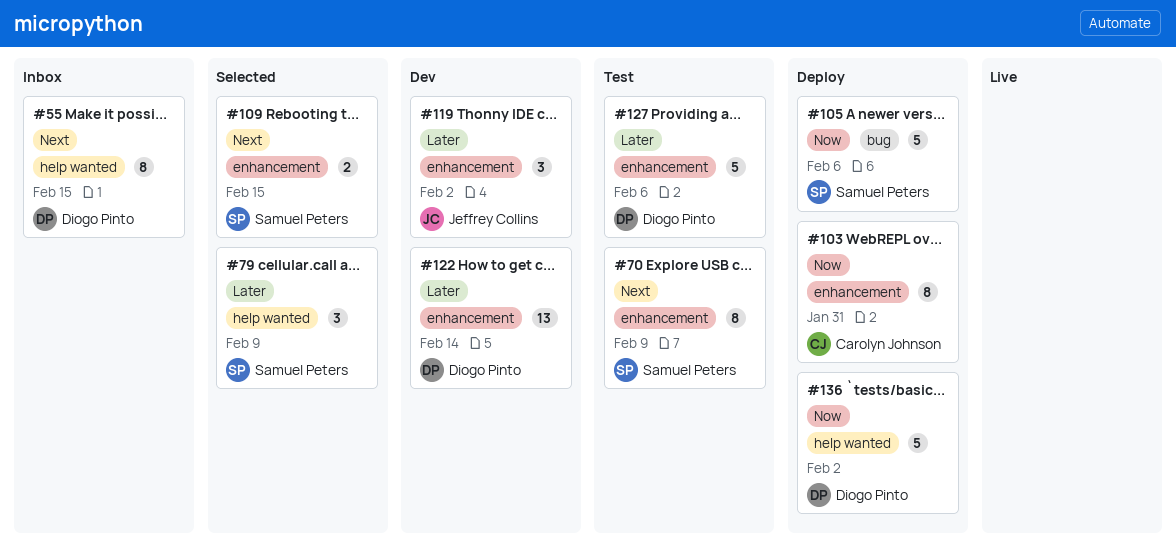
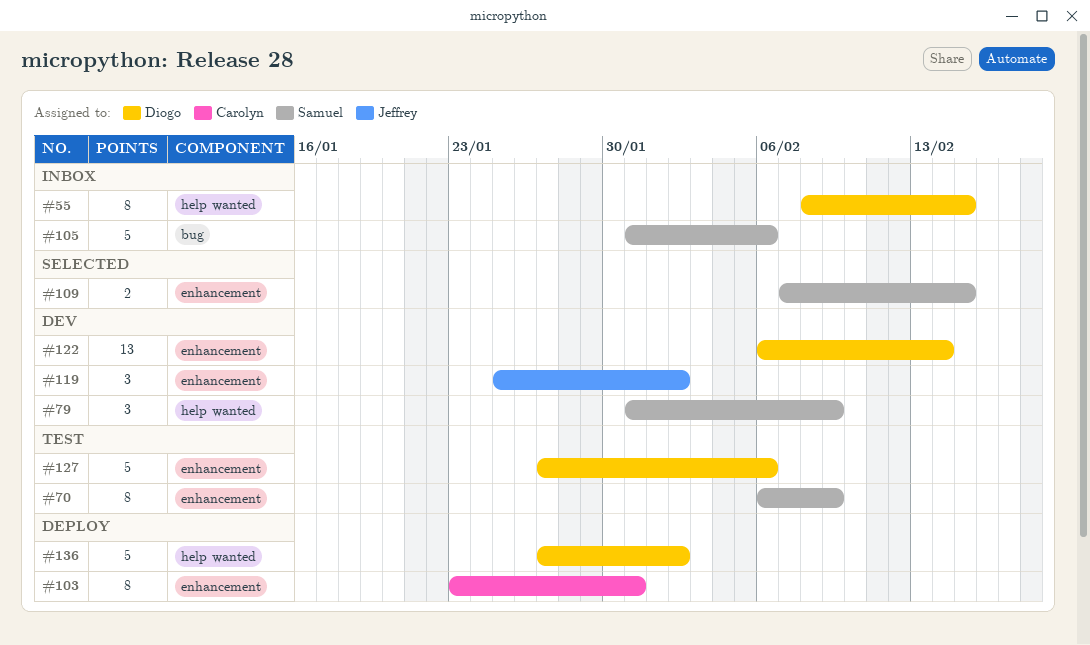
#79, status: Selected -> Dev
#105, status: Deploy -> Inbox

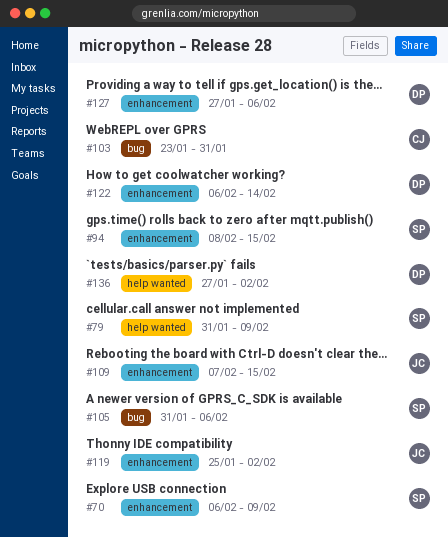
#55: present -> none
#94: none -> present
#103, label: enhancement -> bug
#109, owner: Samuel -> Jeffrey

